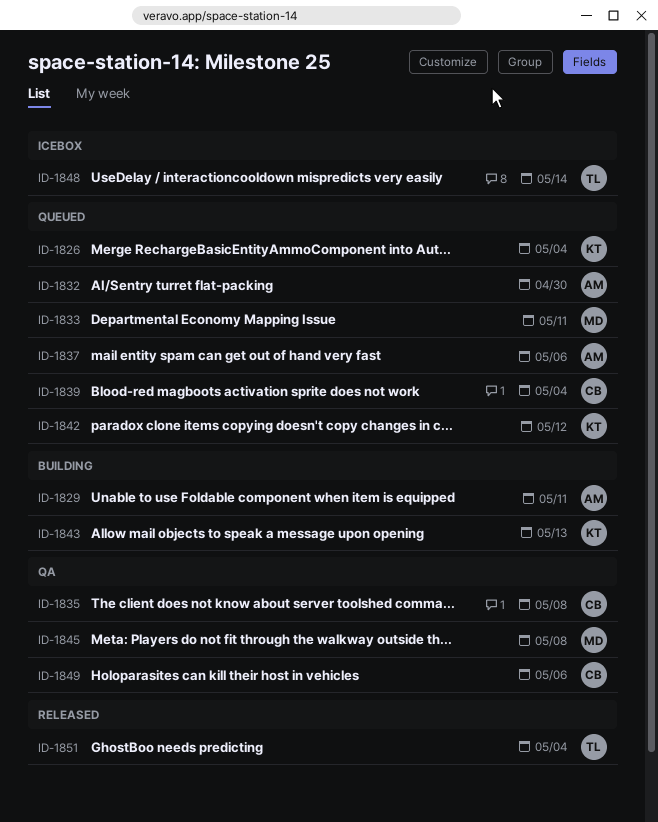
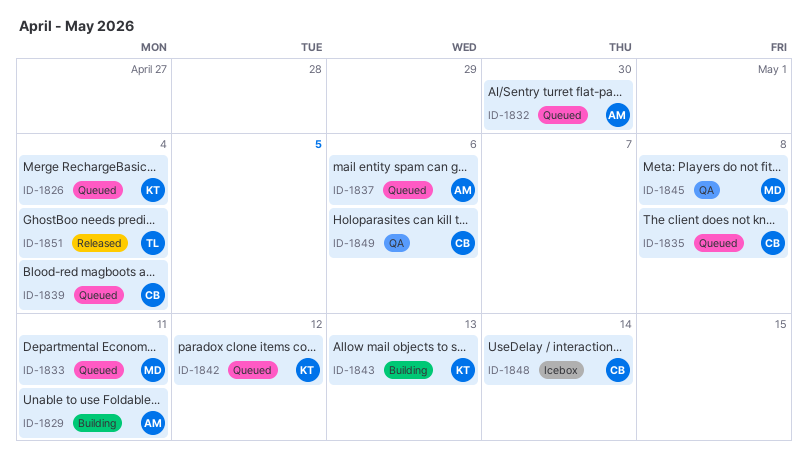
ID-1835, status: QA -> Queued
ID-1848, owner: TL -> CB

